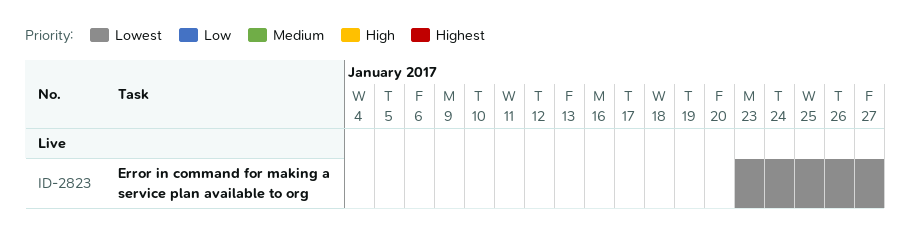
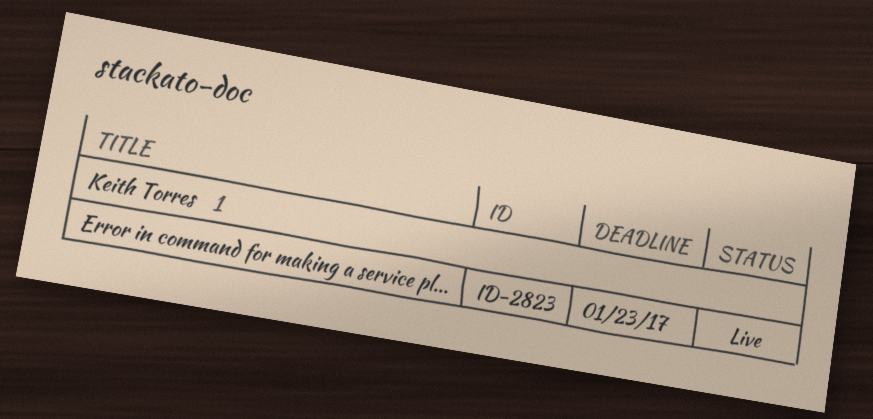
ID-2823, due: Jan 27 -> Jan 23

